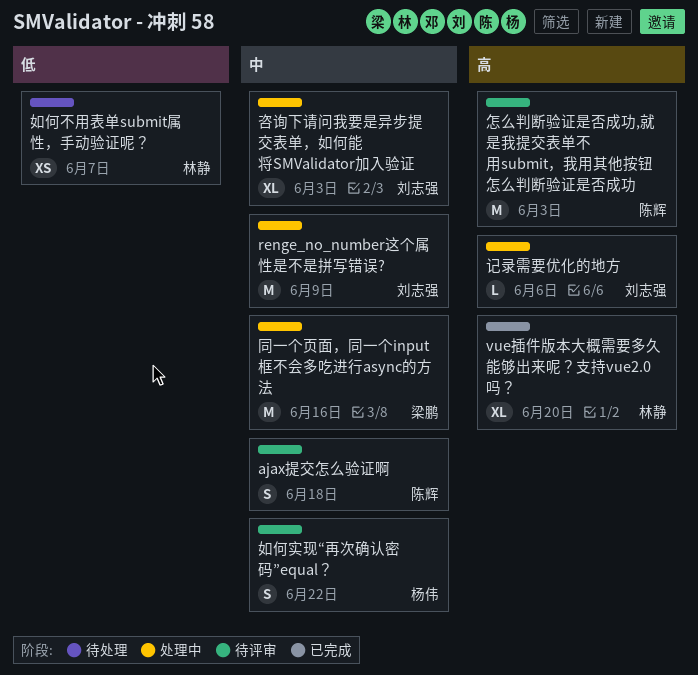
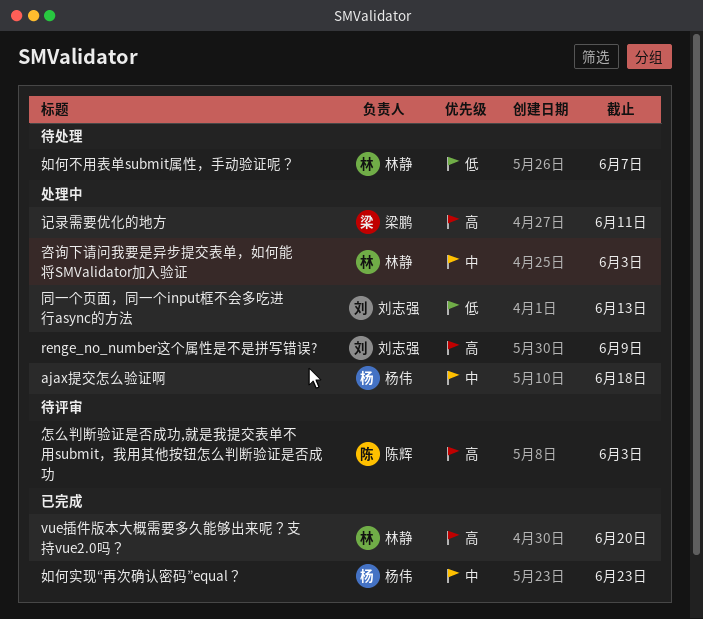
ajax提交怎么验证啊, status: 待评审 -> 处理中
ajax提交怎么验证啊, owner: 陈辉 -> 杨伟
renge_no_number这个属性是不是拼写错误?, priority: 中 -> 高
同一个页面，同一个input框不会多吃进行async的方法, owner: 梁鹏 -> 刘志强
同一个页面，同一个input框不会多吃进行async的方法, priority: 中 -> 低
同一个页面，同一个input框不会多吃进行async的方法, due: Jun 16 -> Jun 13
咨询下请问我要是异步提交表单，如何能将SMValidator加入验证, owner: 刘志强 -> 林静
如何实现“再次确认密码”equal？, status: 待评审 -> 已完成
如何实现“再次确认密码”equal？, due: Jun 22 -> Jun 23
记录需要优化的地方, owner: 刘志强 -> 梁鹏
记录需要优化的地方, due: Jun 6 -> Jun 11

